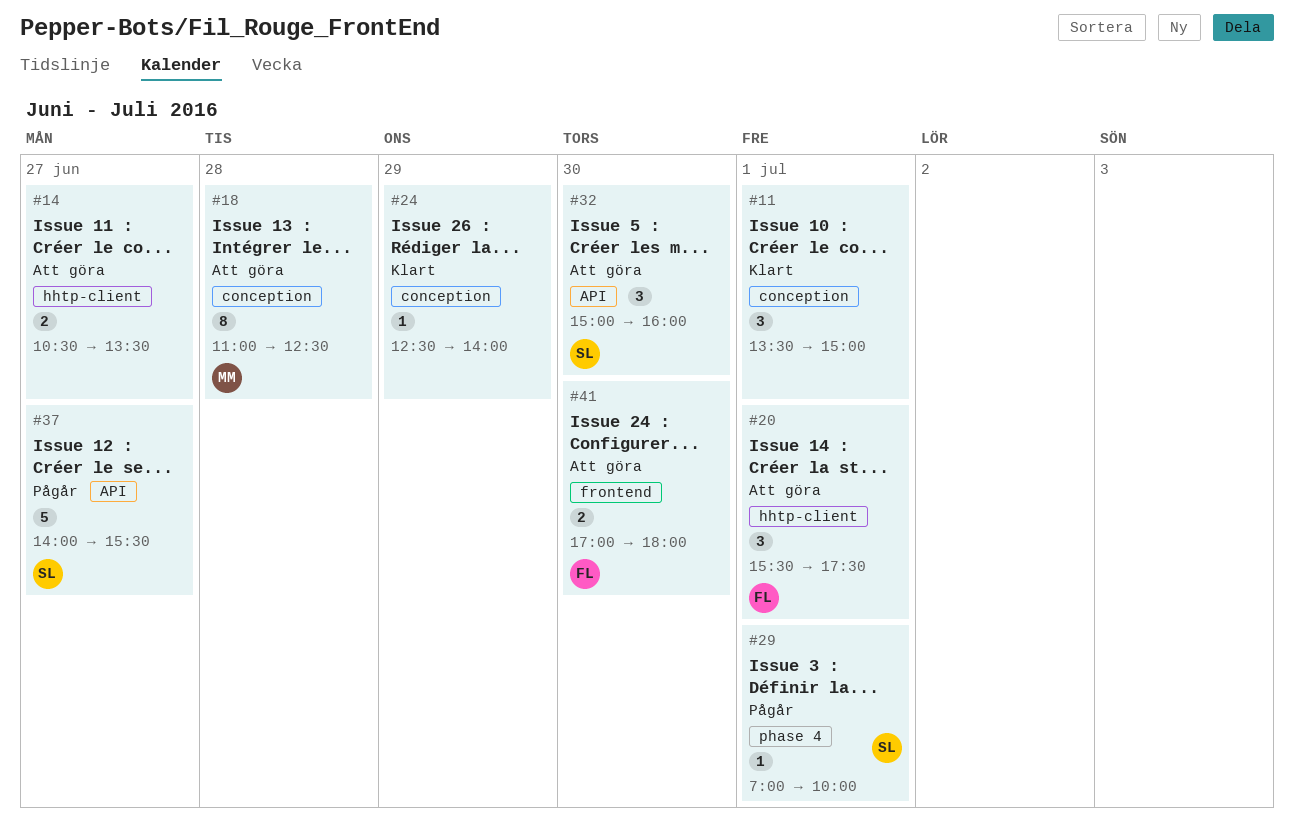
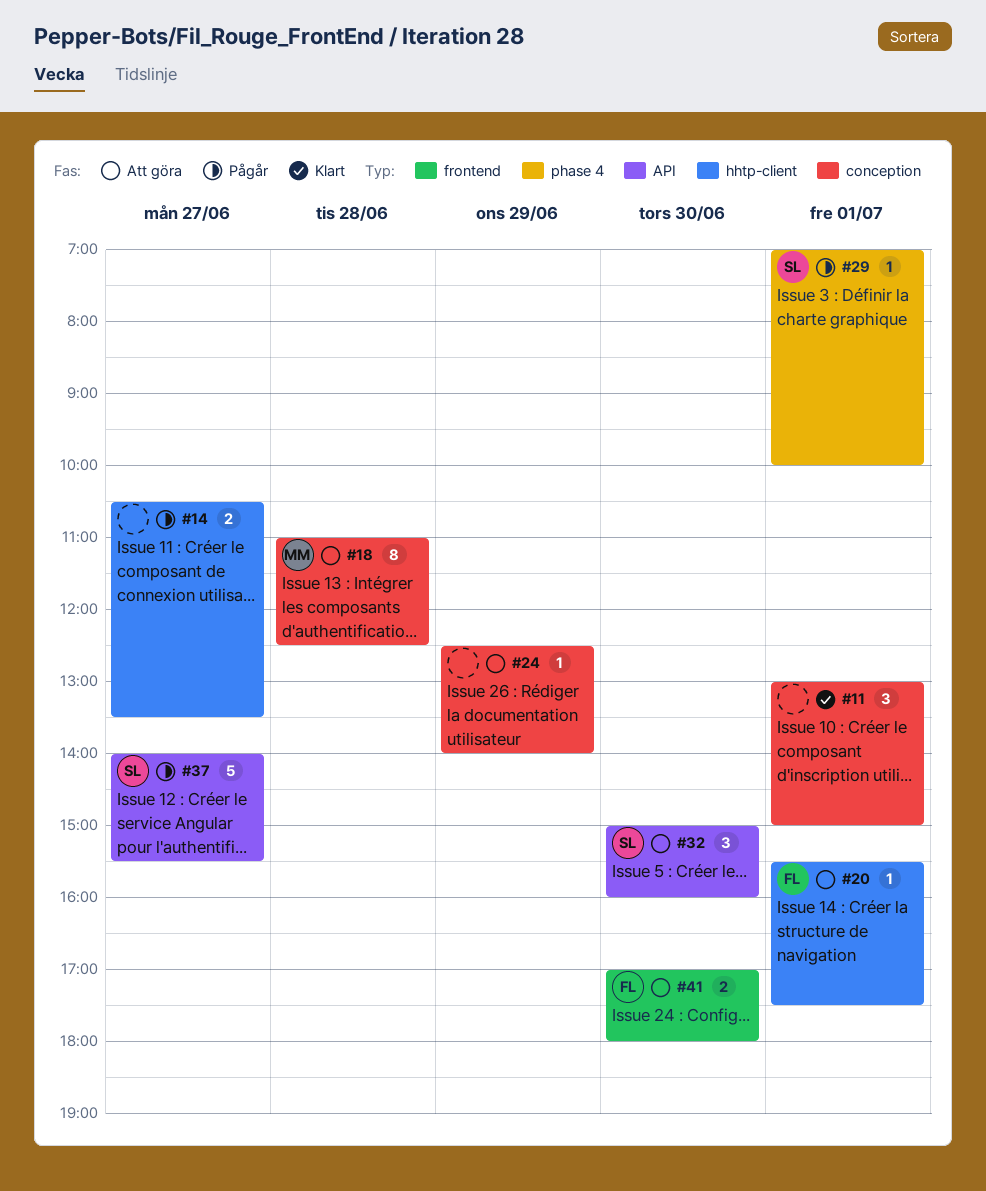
#11, begins: 13:30 -> 13:00
#14, status: Att göra -> Pågår
#20, estimate: 3 -> 1
#24, status: Klart -> Att göra

